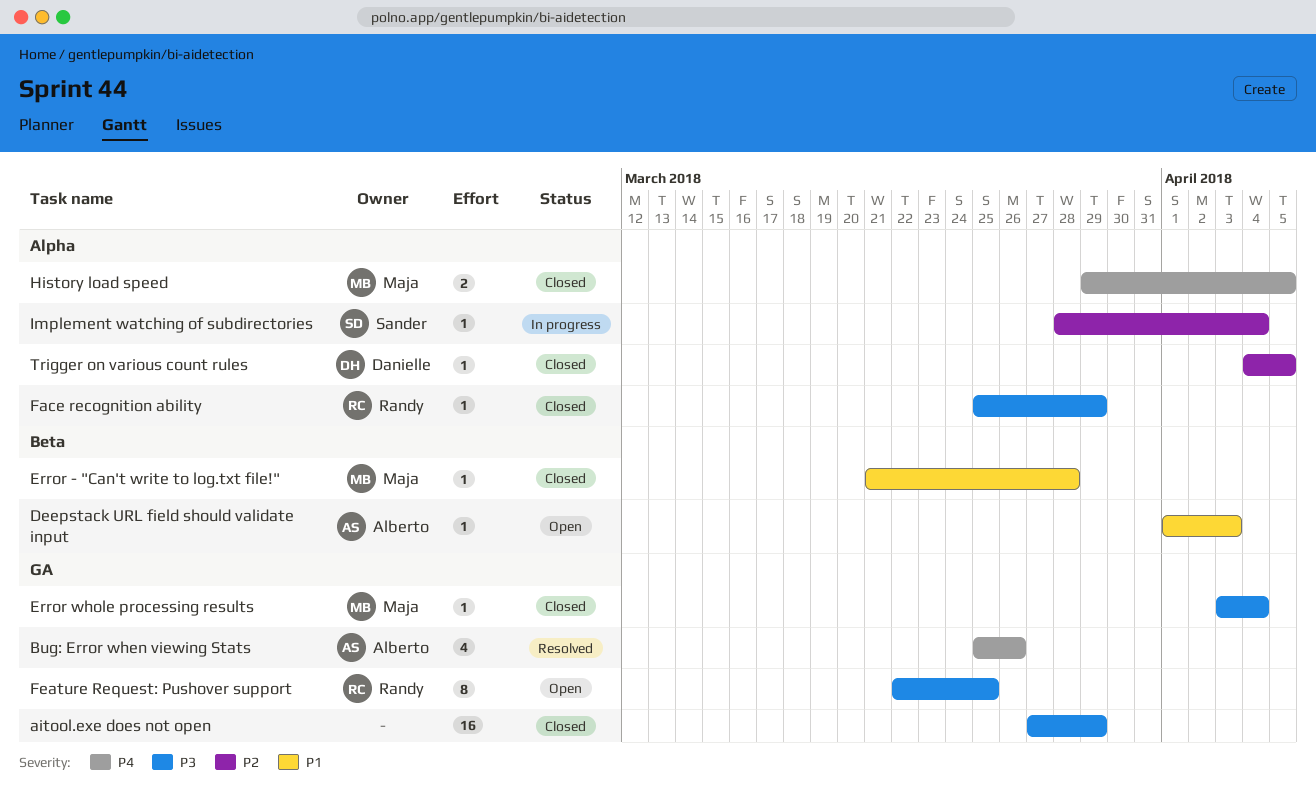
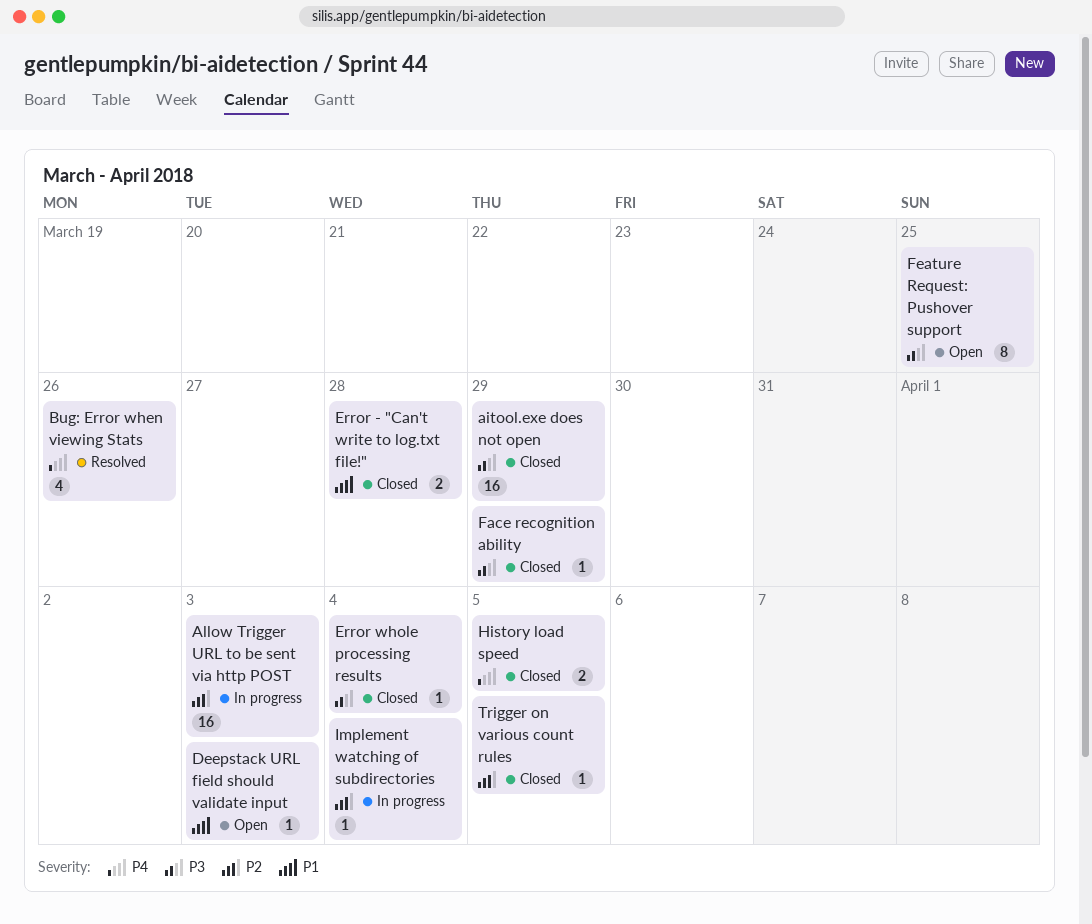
Allow Trigger URL to be sent via http POST: none -> present
Error - "Can't write to log.txt file!", estimate: 1 -> 2

